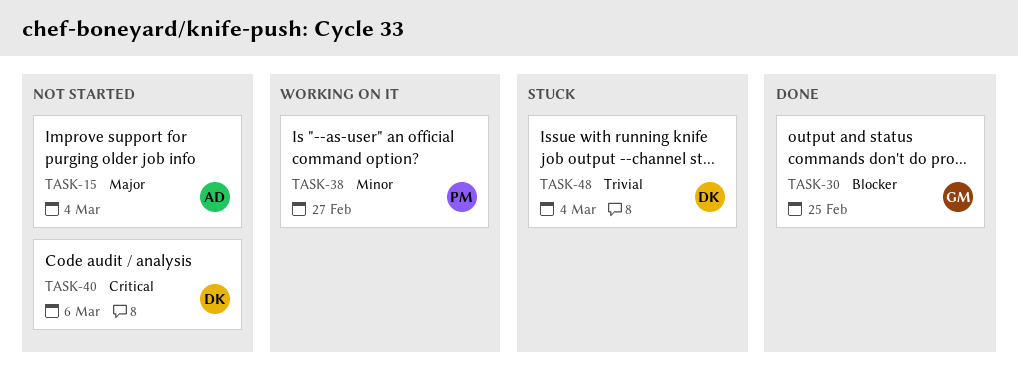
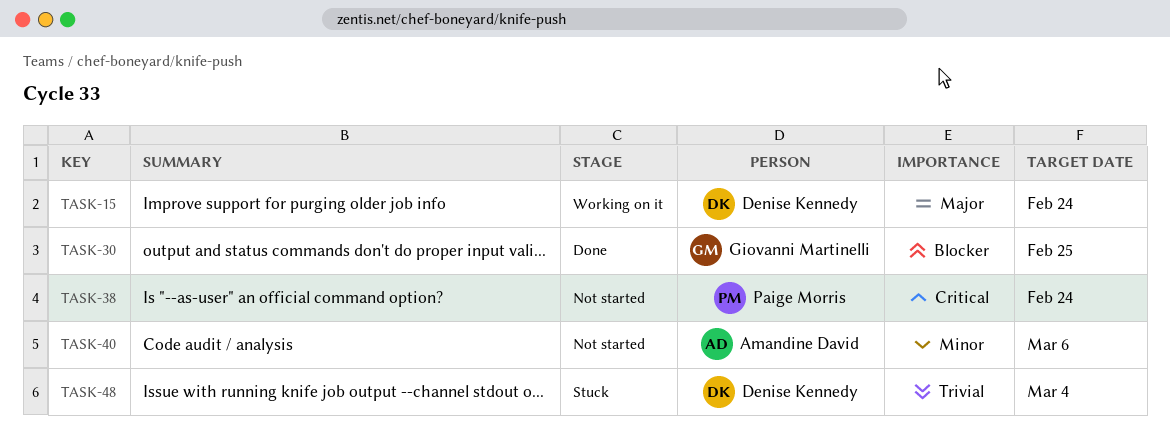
TASK-15, status: Not started -> Working on it
TASK-15, owner: Amandine David -> Denise Kennedy
TASK-15, due: Mar 4 -> Feb 24
TASK-38, status: Working on it -> Not started
TASK-38, priority: Minor -> Critical
TASK-38, due: Feb 27 -> Feb 24
TASK-40, owner: Denise Kennedy -> Amandine David
TASK-40, priority: Critical -> Minor

